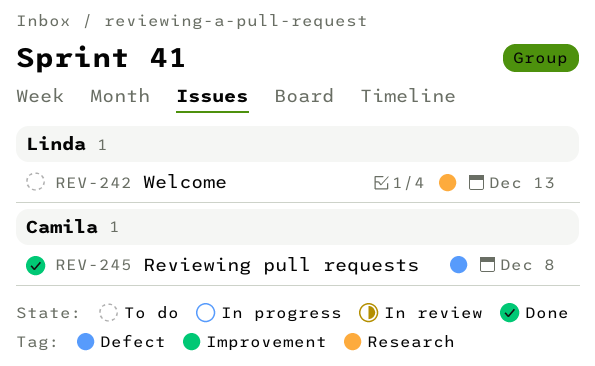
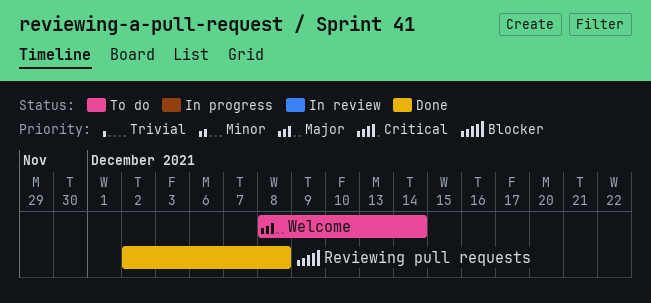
Welcome, due: Dec 13 -> Dec 14

